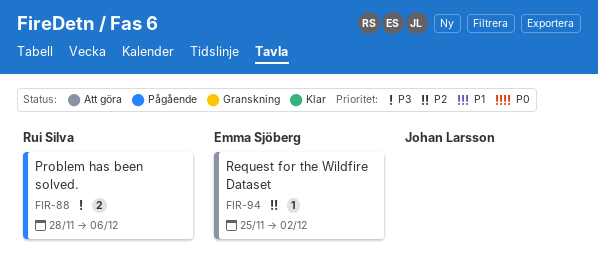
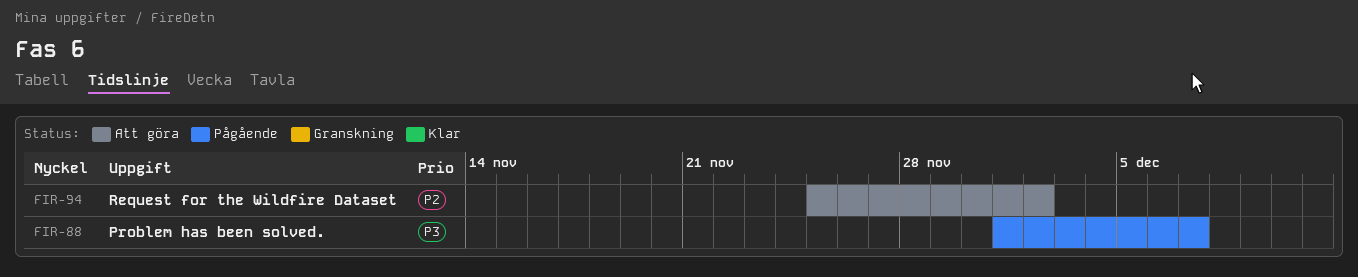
FIR-88, start: Nov 28 -> Dec 1
FIR-88, due: Dec 6 -> Dec 7

